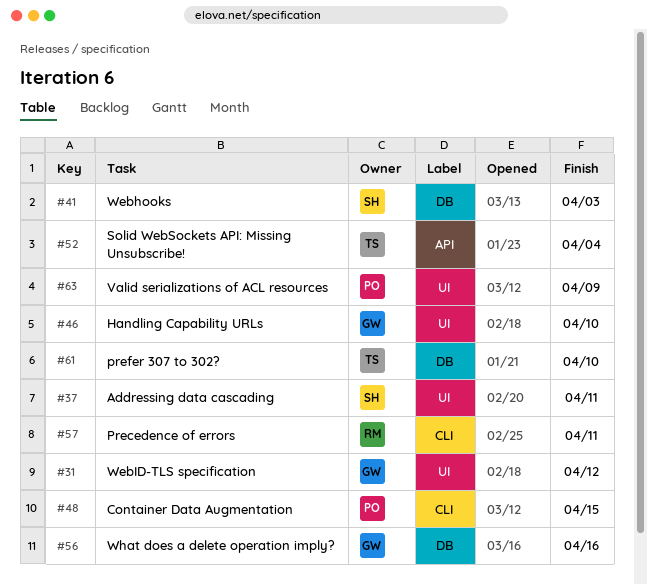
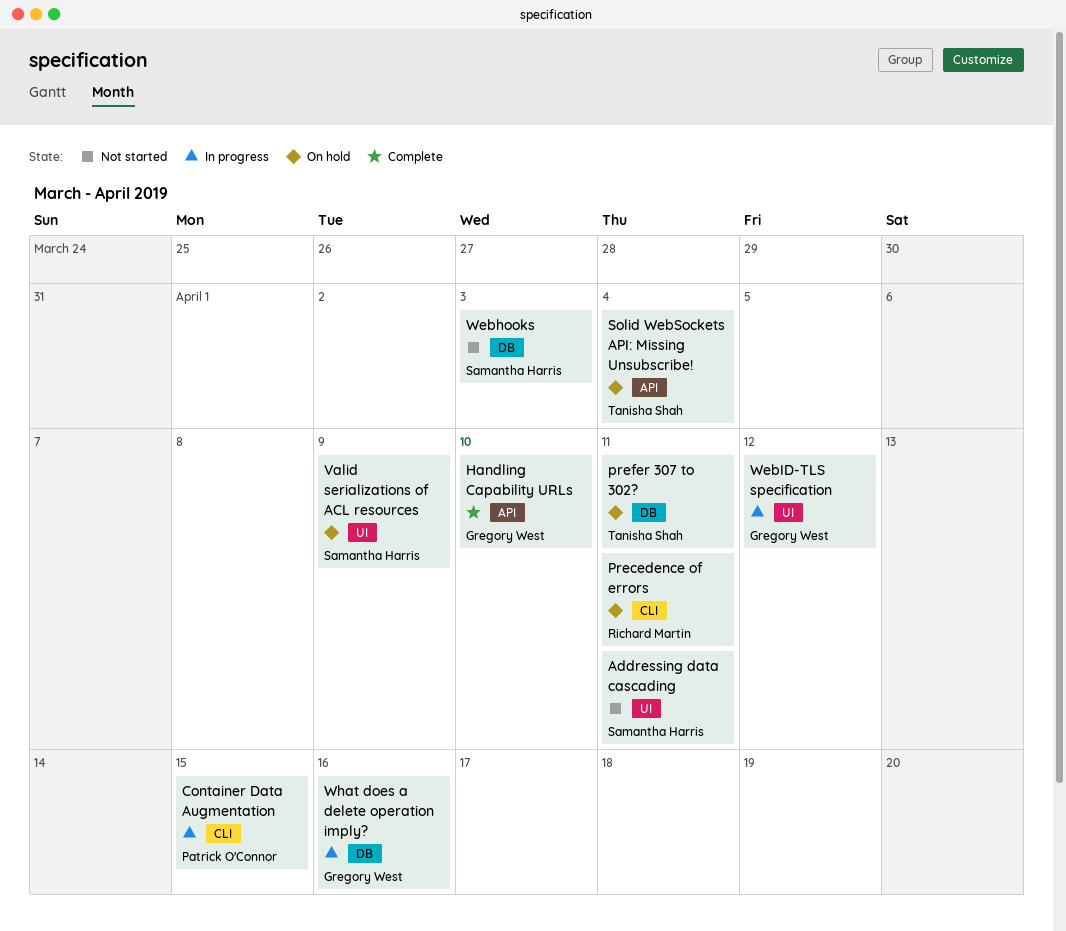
Handling Capability URLs, label: UI -> API
prefer 307 to 302?, due: Apr 10 -> Apr 11
Valid serializations of ACL resources, owner: Patrick O'Connor -> Samantha Harris

